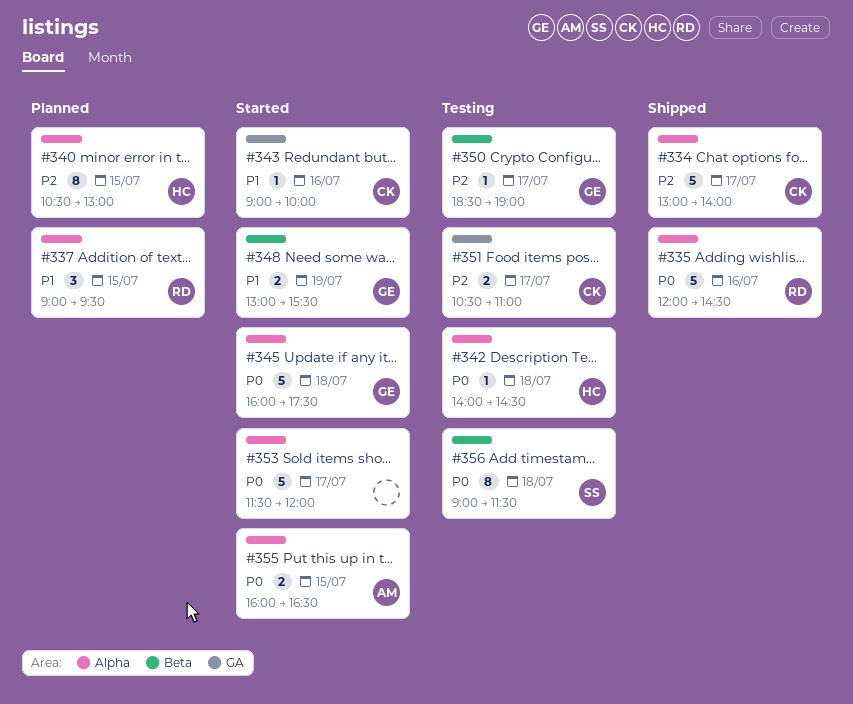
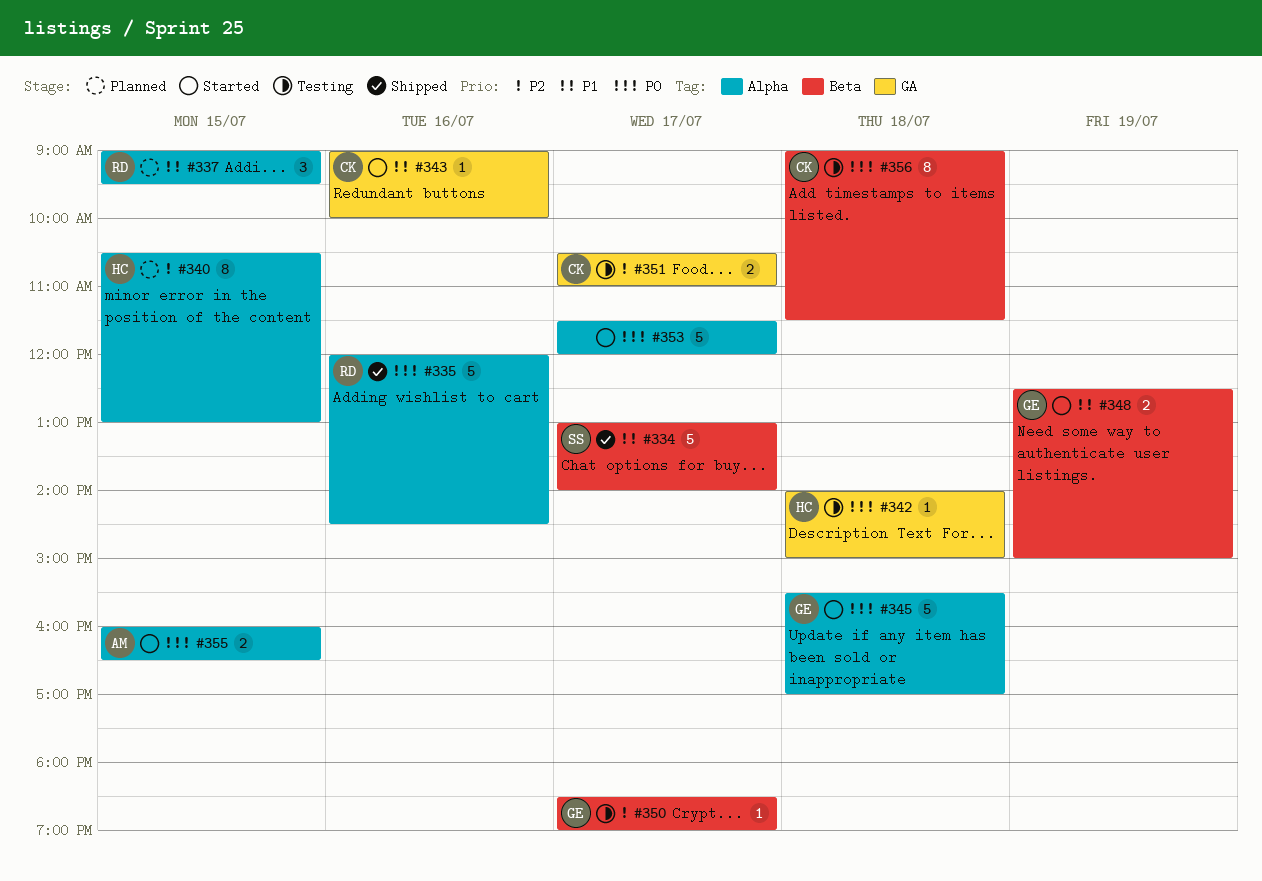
#334, owner: CK -> SS
#334, priority: P2 -> P1
#334, label: Alpha -> Beta
#342, label: Alpha -> GA
#342, ends: 14:30 -> 15:00
#345, begins: 16:00 -> 15:30
#345, ends: 17:30 -> 17:00
#348, begins: 13:00 -> 12:30
#348, ends: 15:30 -> 15:00
#356, owner: SS -> CK

